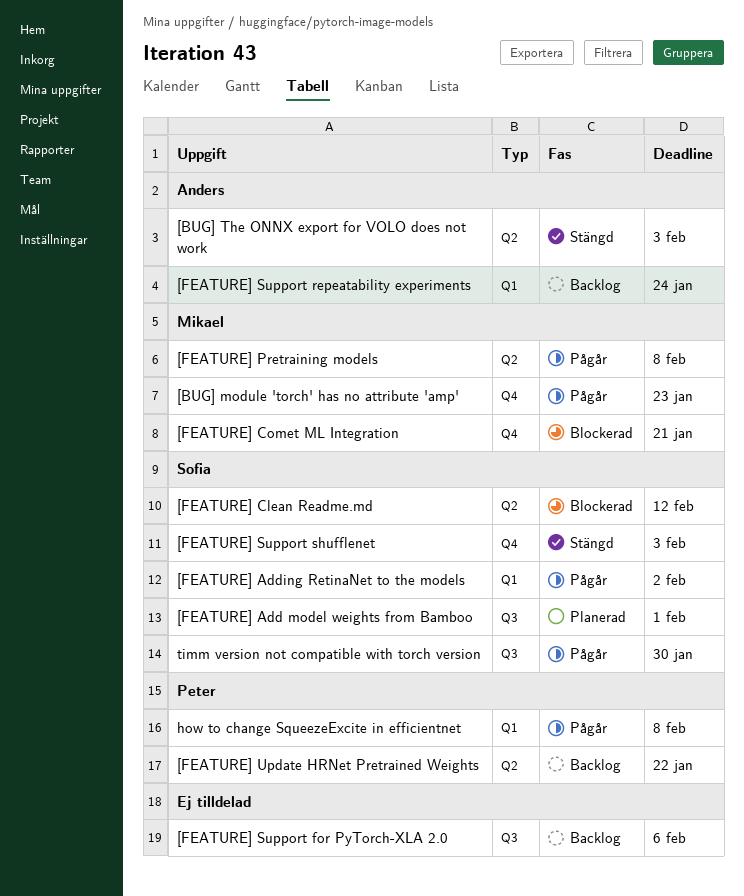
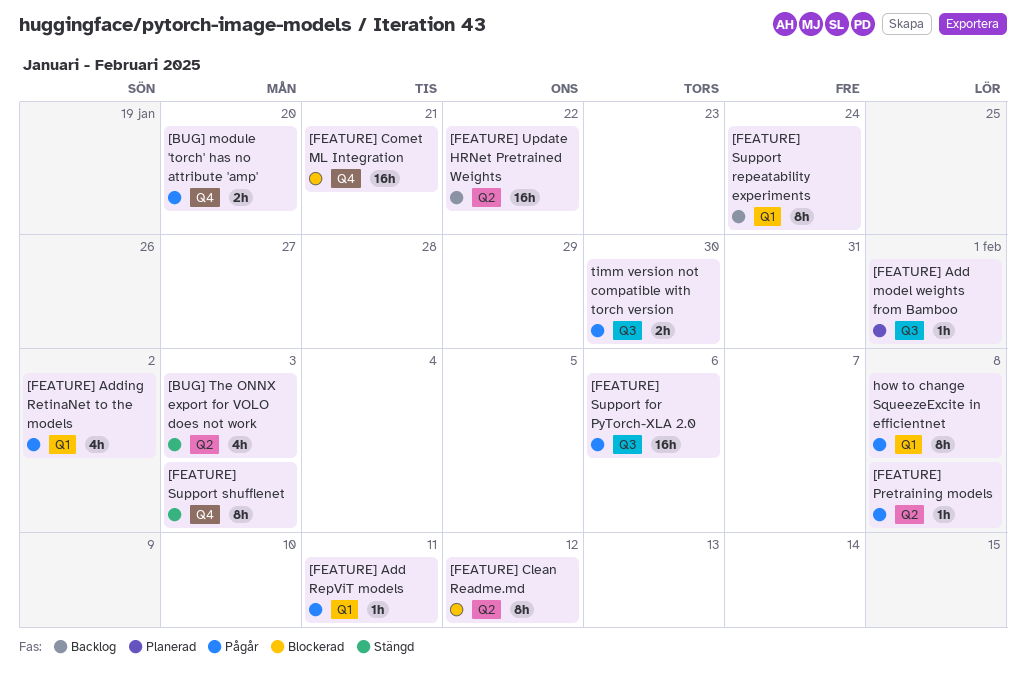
[BUG] module 'torch' has no attribute 'amp', due: Jan 23 -> Jan 20
[FEATURE] Add RepViT models: none -> present
[FEATURE] Support for PyTorch-XLA 2.0, status: Backlog -> Pågår

